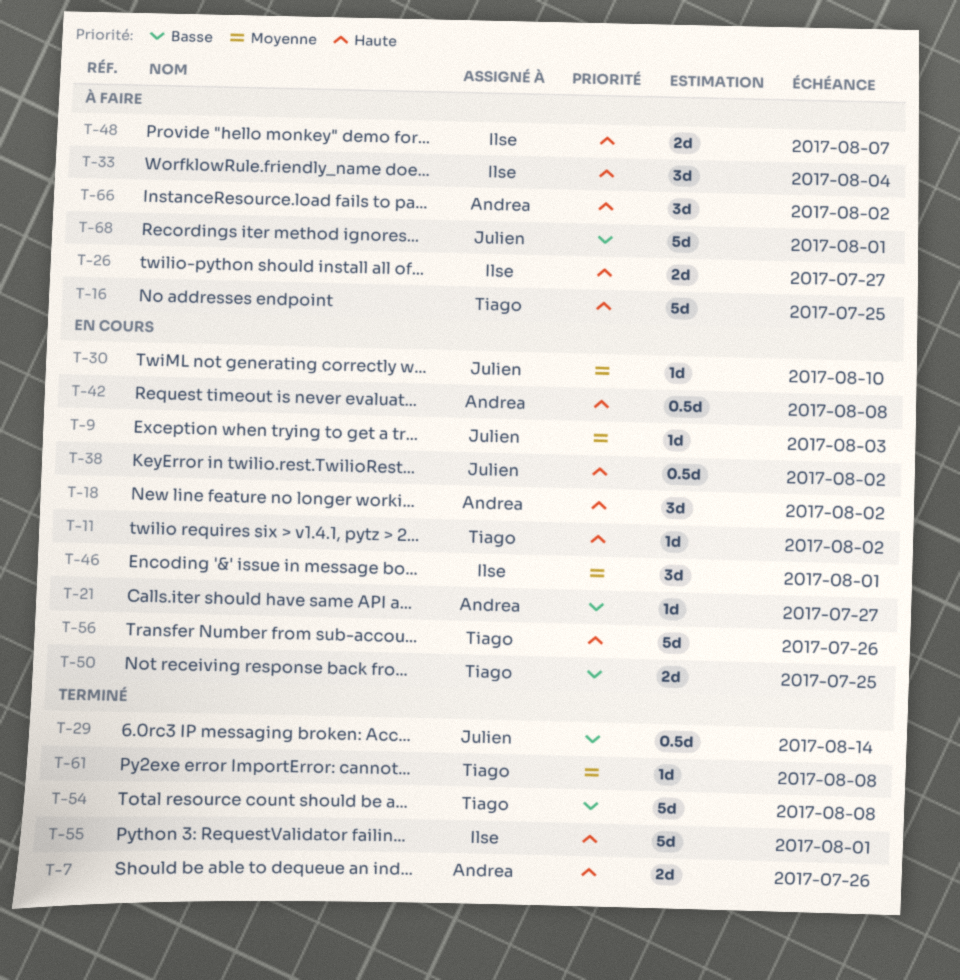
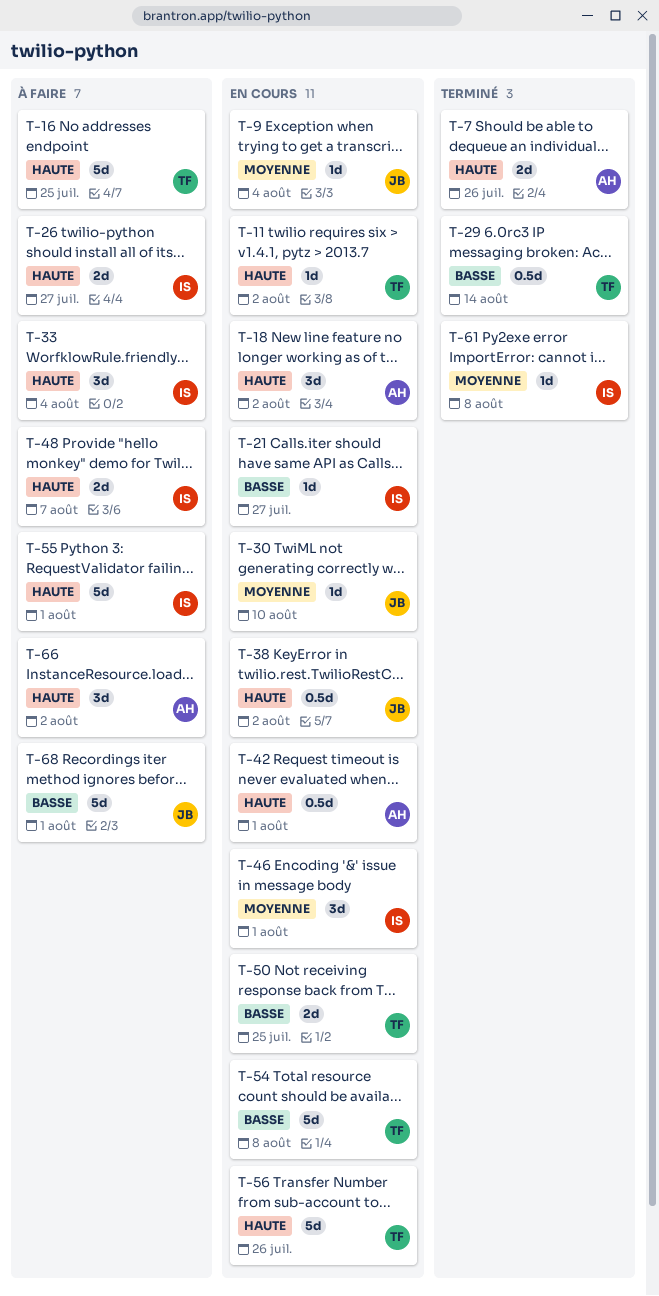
T-9, due: Aug 3 -> Aug 4
T-21, owner: Andrea -> Ilse
T-29, owner: Julien -> Tiago
T-42, due: Aug 8 -> Aug 1
T-54, status: Terminé -> En cours
T-55, status: Terminé -> À faire
T-61, owner: Tiago -> Ilse

